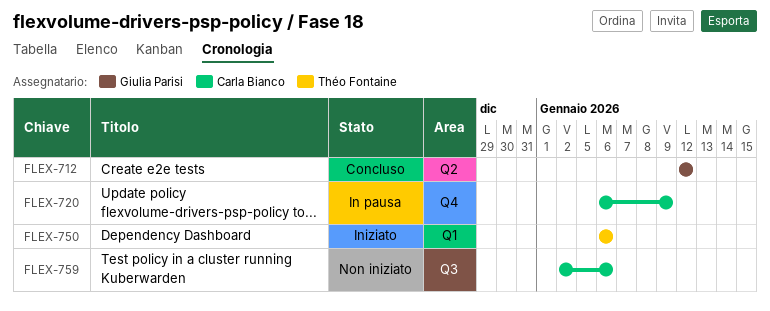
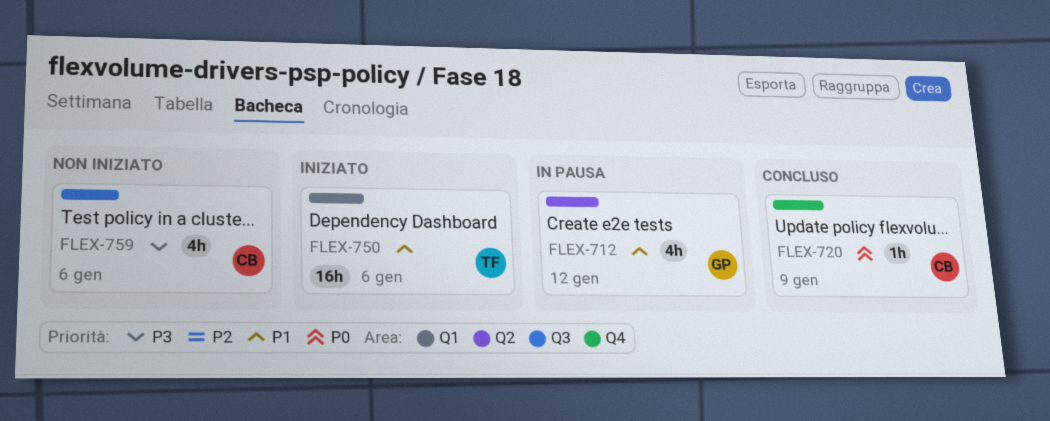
FLEX-712, status: Concluso -> In pausa
FLEX-720, status: In pausa -> Concluso

